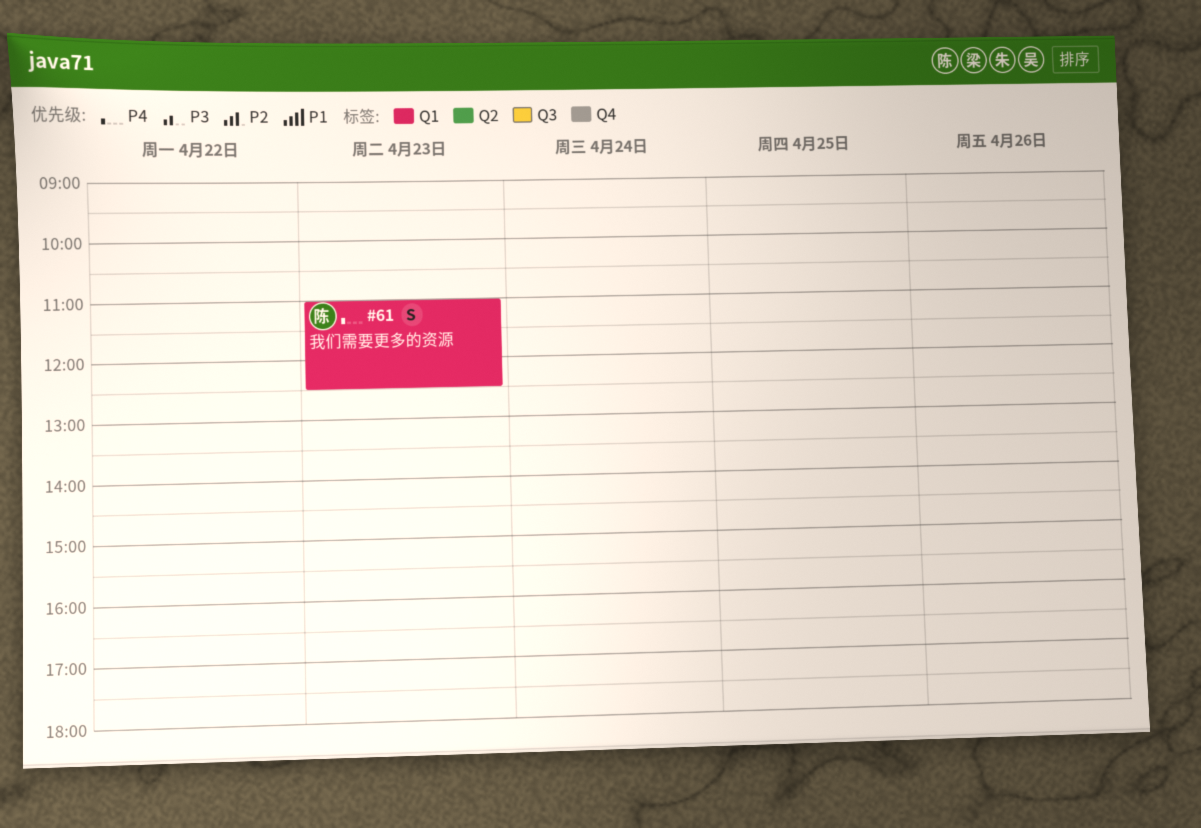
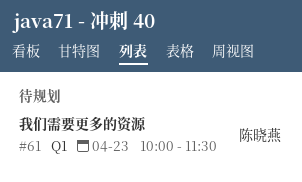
#61, begins: 11:00 -> 10:00
#61, ends: 12:30 -> 11:30

